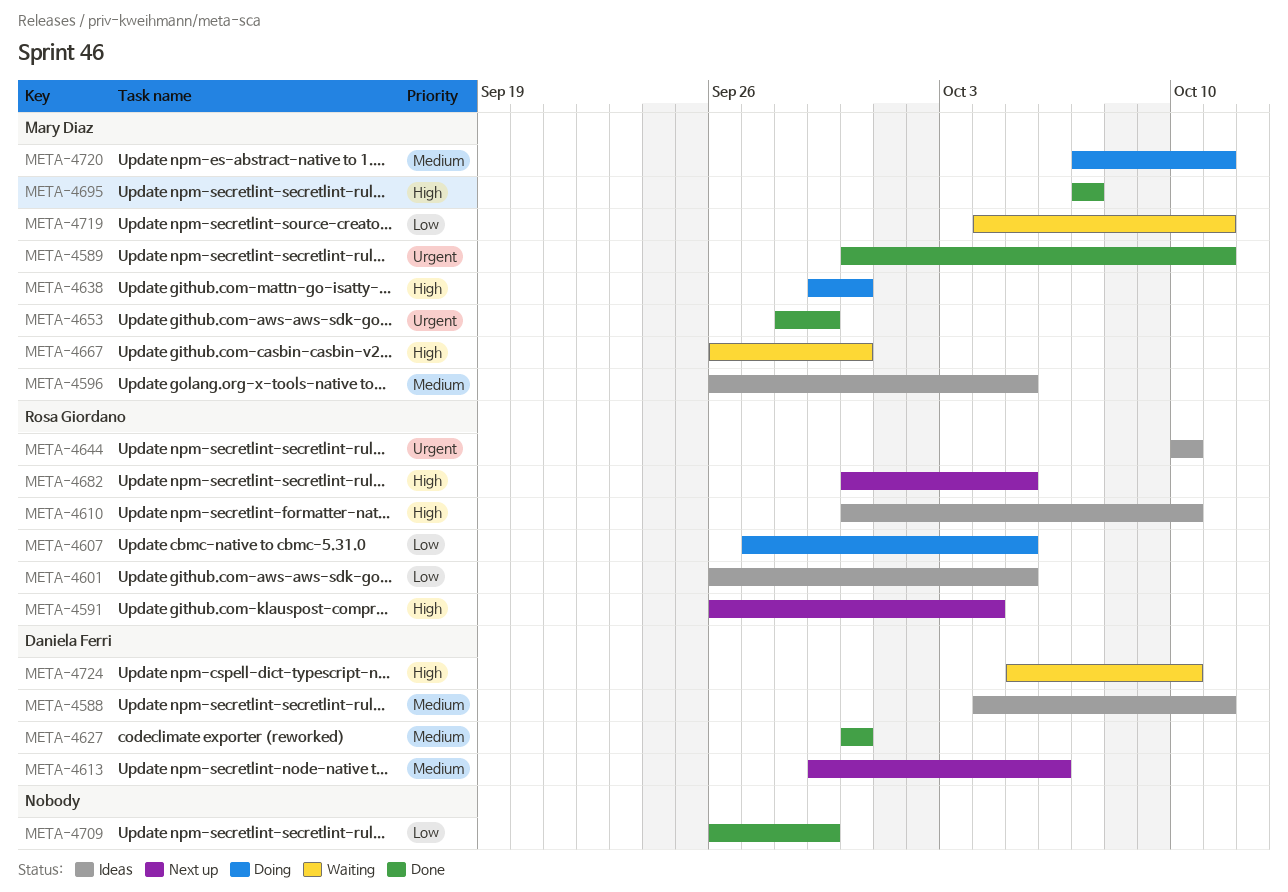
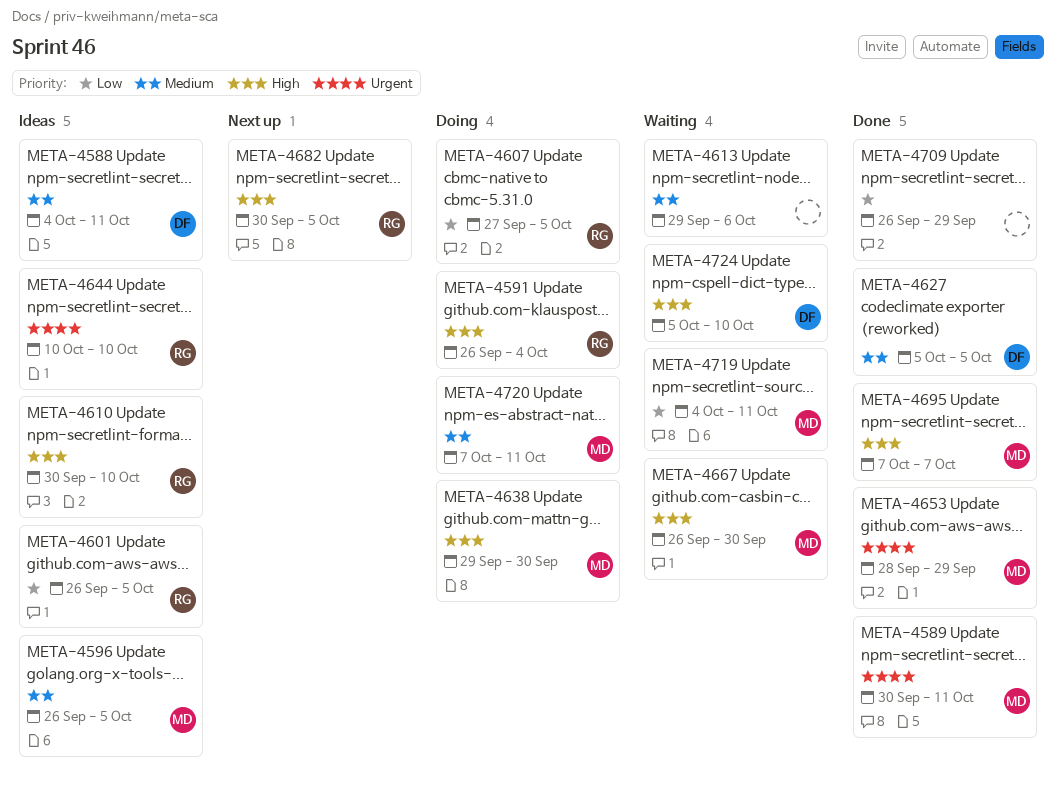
META-4591, status: Next up -> Doing
META-4613, status: Next up -> Waiting
META-4613, owner: Daniela Ferri -> none
META-4627, start: Sep 30 -> Oct 5
META-4627, due: Sep 30 -> Oct 5

